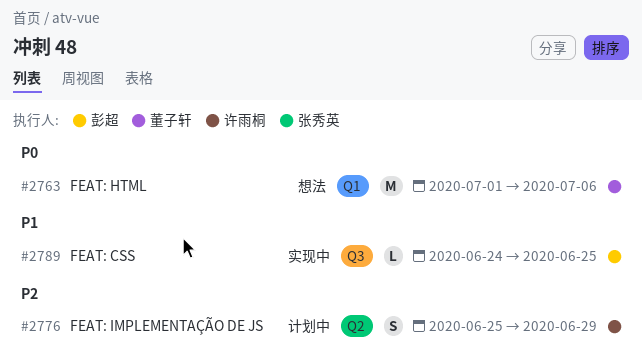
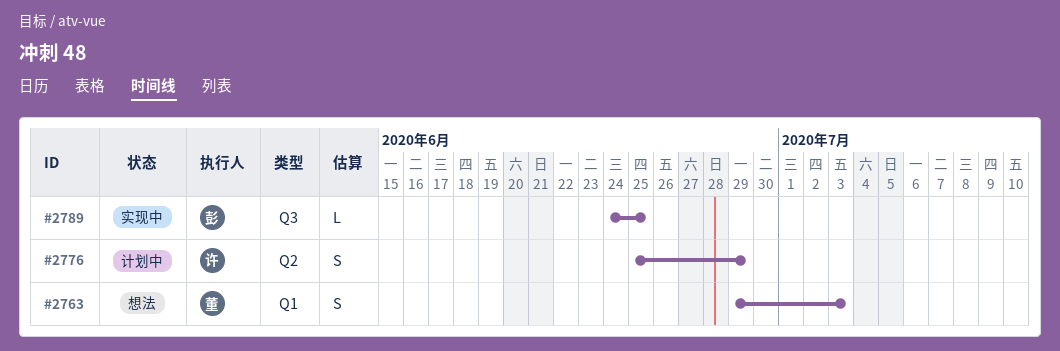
#2763, estimate: M -> S
#2763, start: Jul 1 -> Jun 29
#2763, due: Jul 6 -> Jul 3

